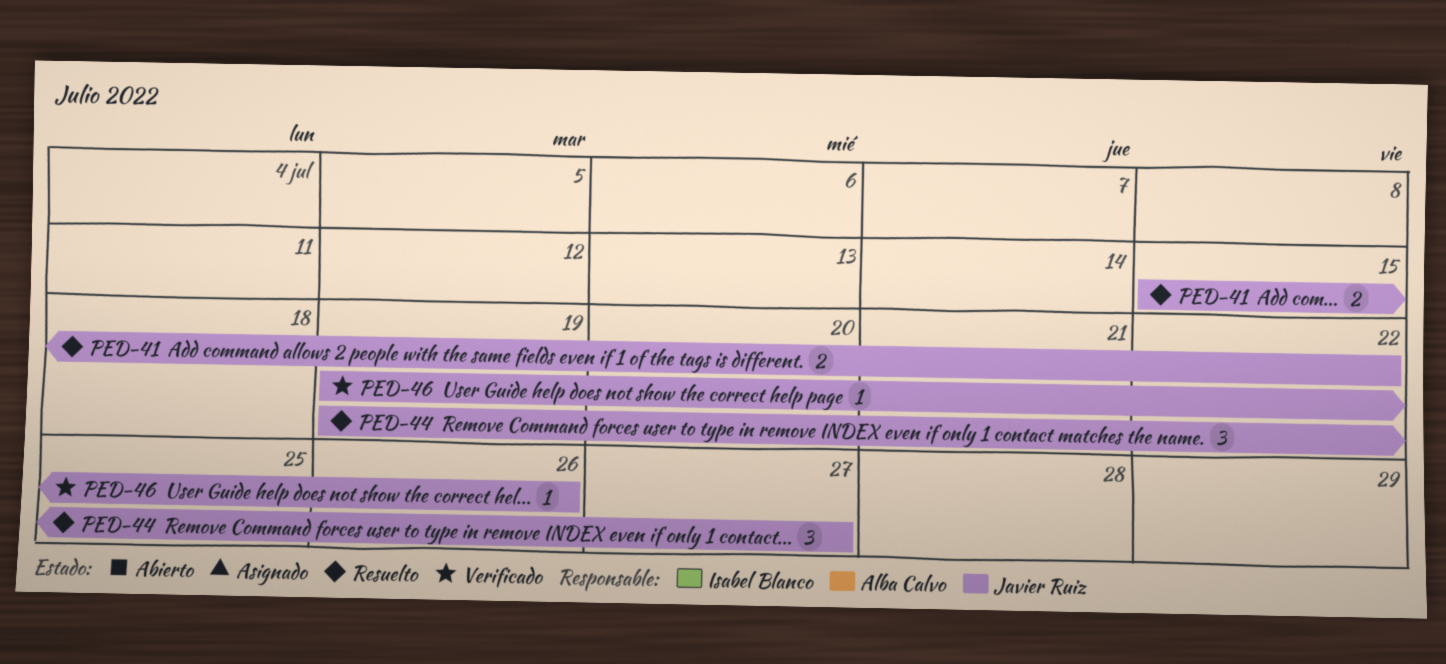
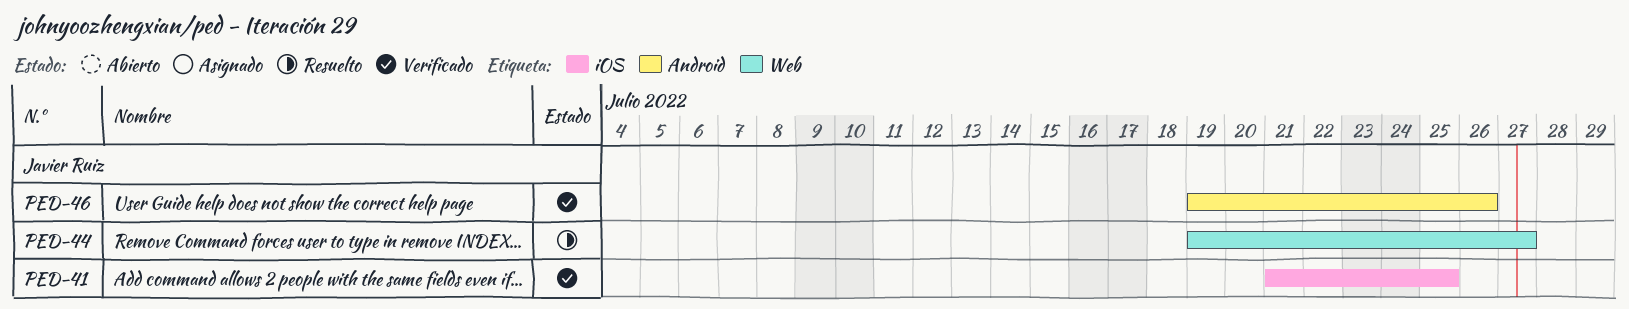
PED-41, status: Resuelto -> Verificado
PED-41, start: Jul 15 -> Jul 21
PED-41, due: Jul 22 -> Jul 25

